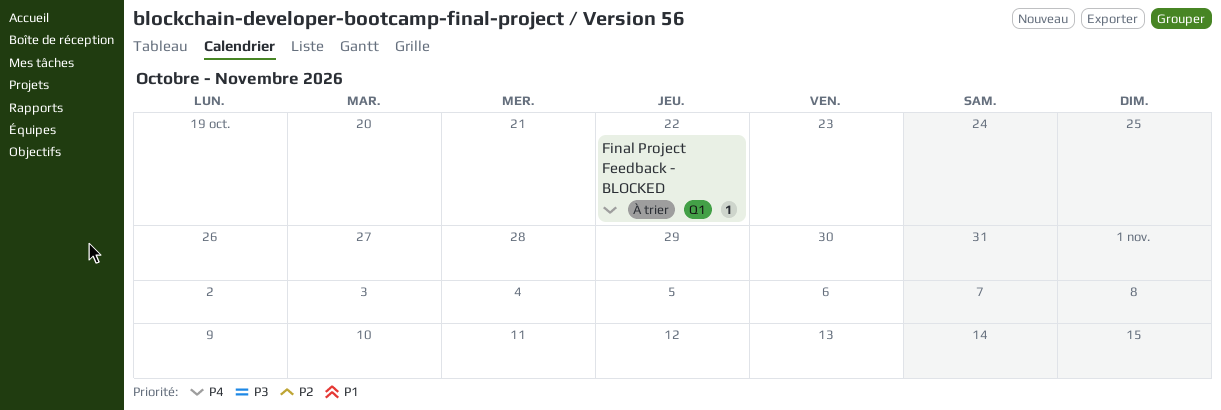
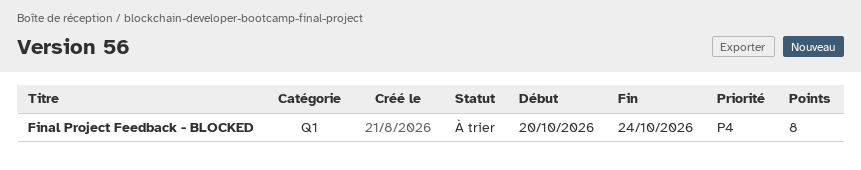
Final Project Feedback - BLOCKED, estimate: 1 -> 8
Final Project Feedback - BLOCKED, due: Oct 22 -> Oct 24

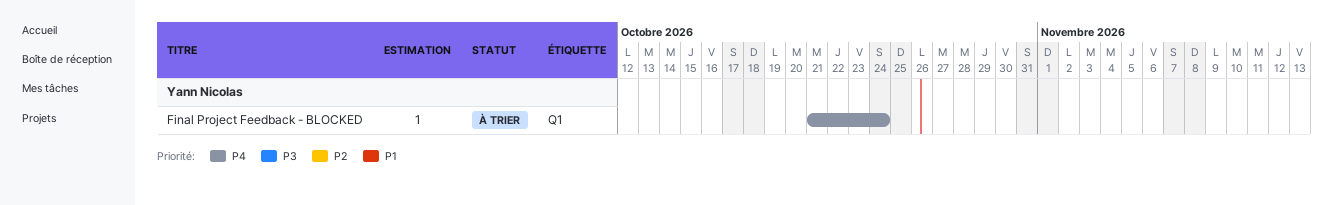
Final Project Feedback - BLOCKED, estimate: 8 -> 1
Final Project Feedback - BLOCKED, start: Oct 20 -> Oct 21

